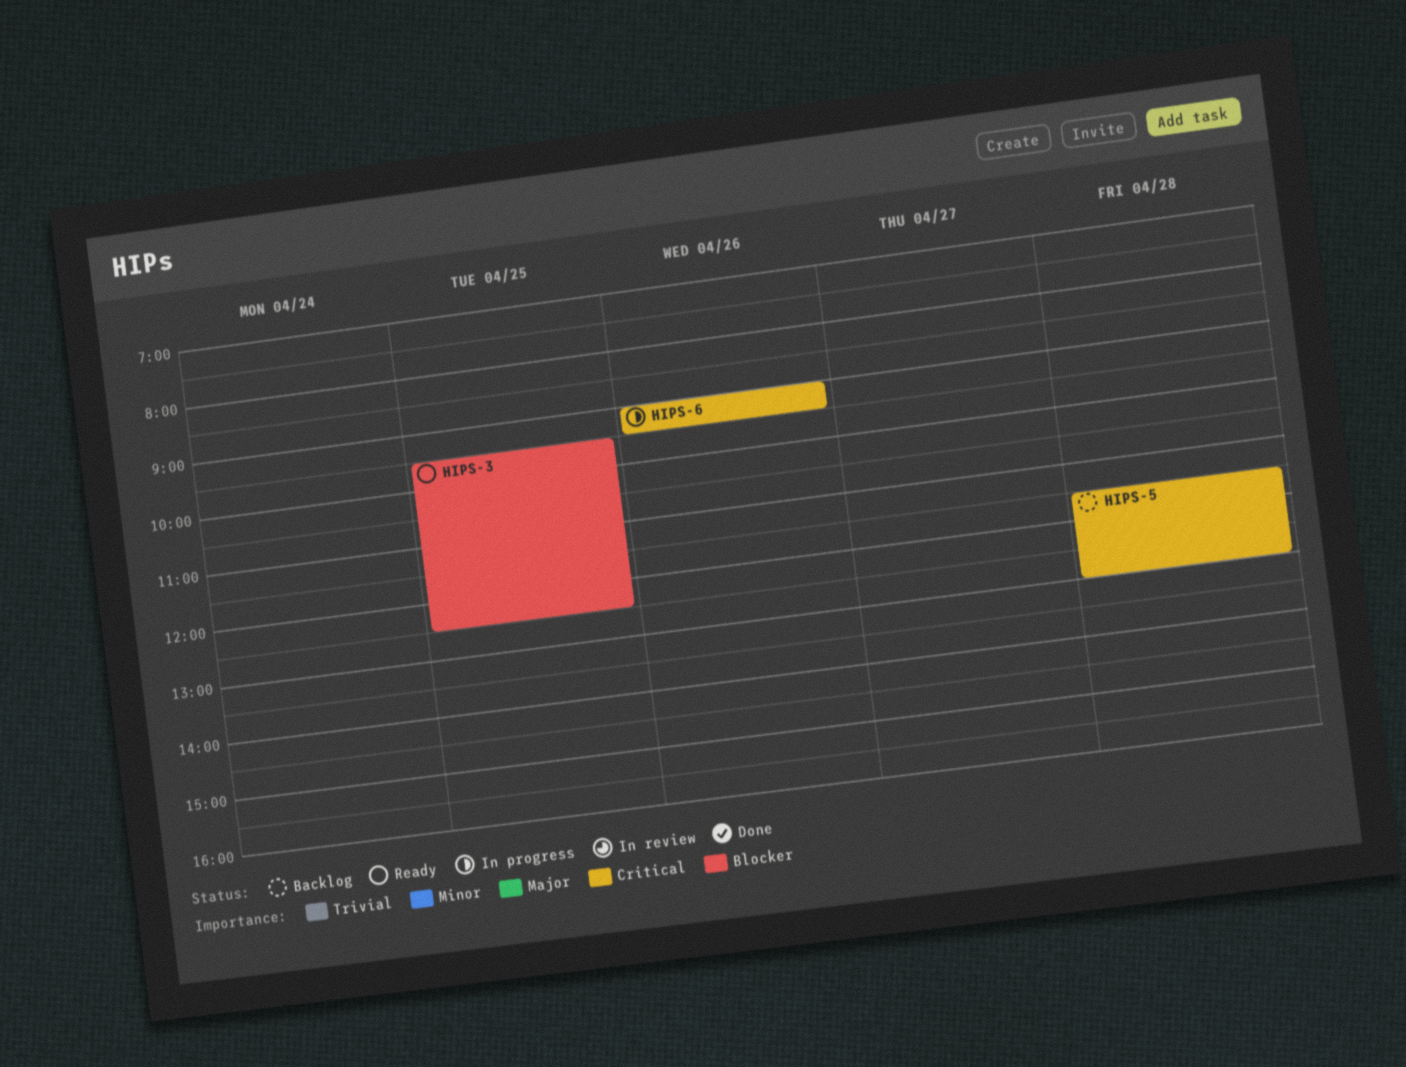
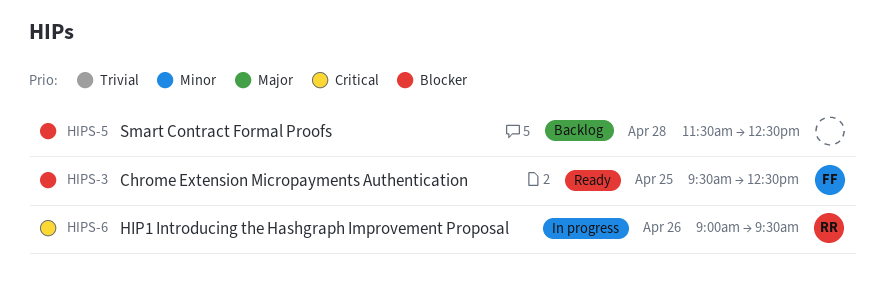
HIPS-5, priority: Critical -> Blocker
HIPS-5, ends: 13:00 -> 12:30

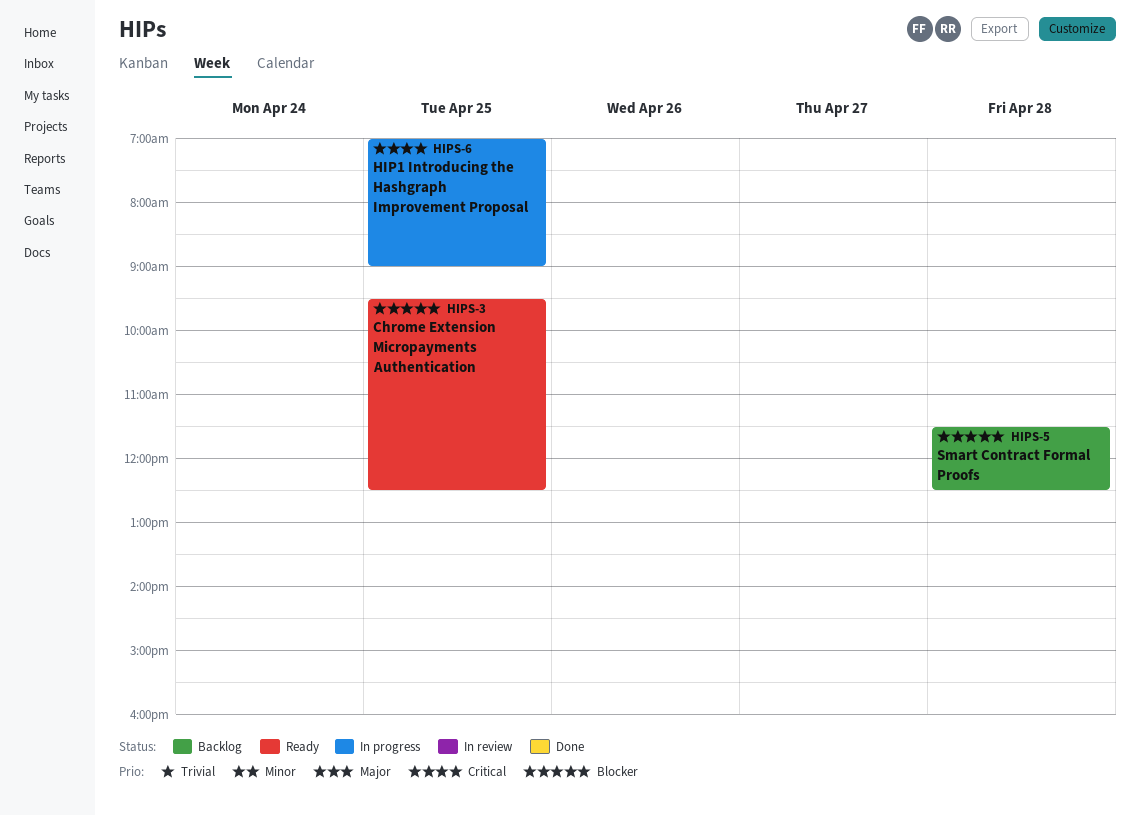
HIPS-6, day: Apr 26 -> Apr 25
HIPS-6, begins: 09:00 -> 07:00
HIPS-6, ends: 09:30 -> 09:00

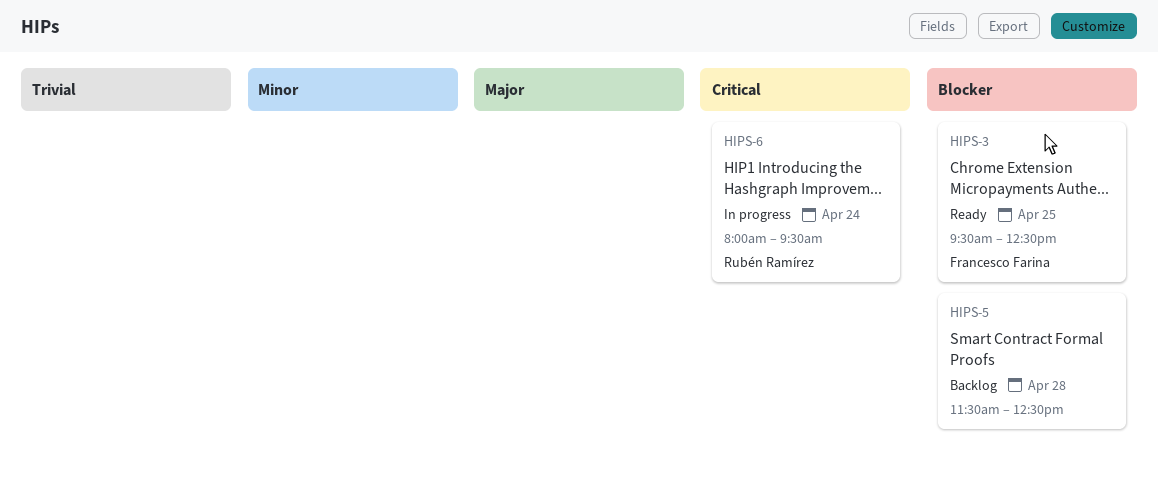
HIPS-6, day: Apr 25 -> Apr 24
HIPS-6, begins: 07:00 -> 08:00
HIPS-6, ends: 09:00 -> 09:30

